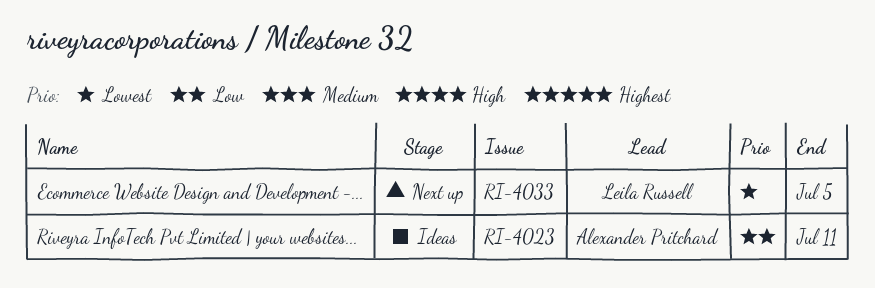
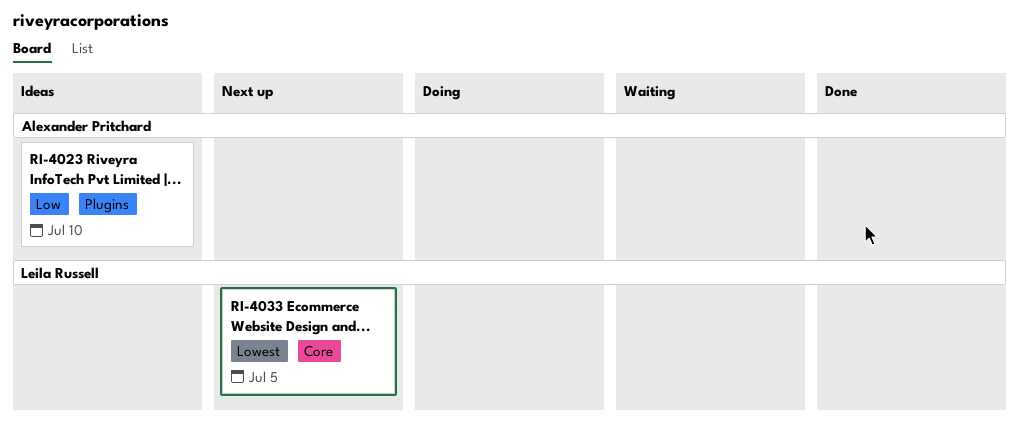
RI-4023, due: Jul 11 -> Jul 10

